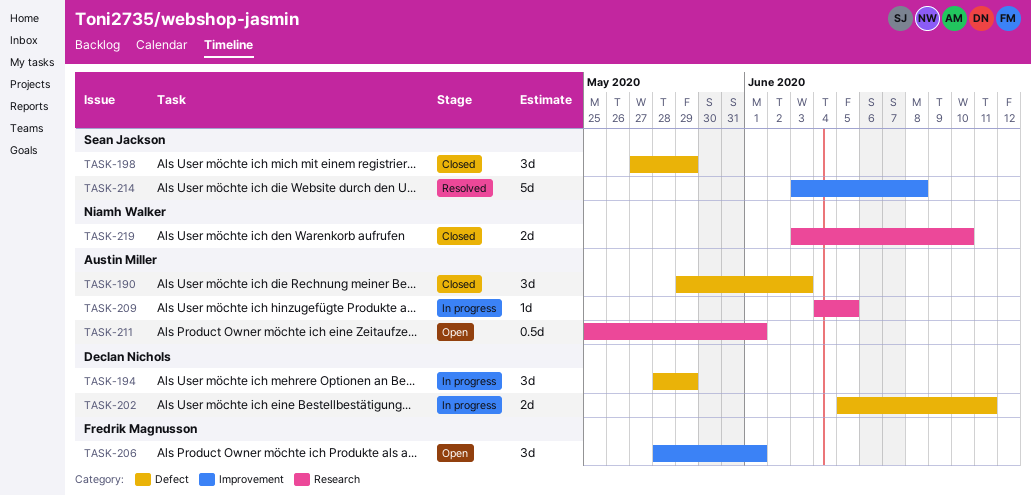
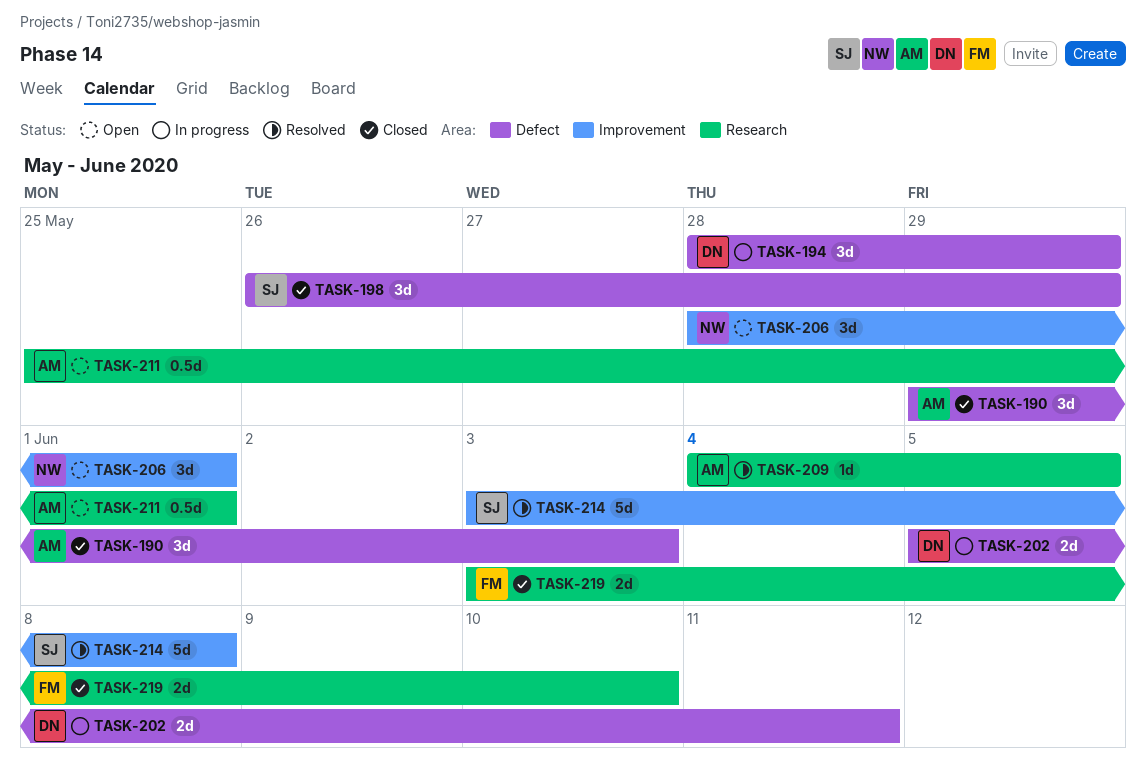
TASK-198, start: May 27 -> May 26
TASK-206, owner: Fredrik Magnusson -> Niamh Walker
TASK-209, status: In progress -> Resolved
TASK-219, owner: Niamh Walker -> Fredrik Magnusson

